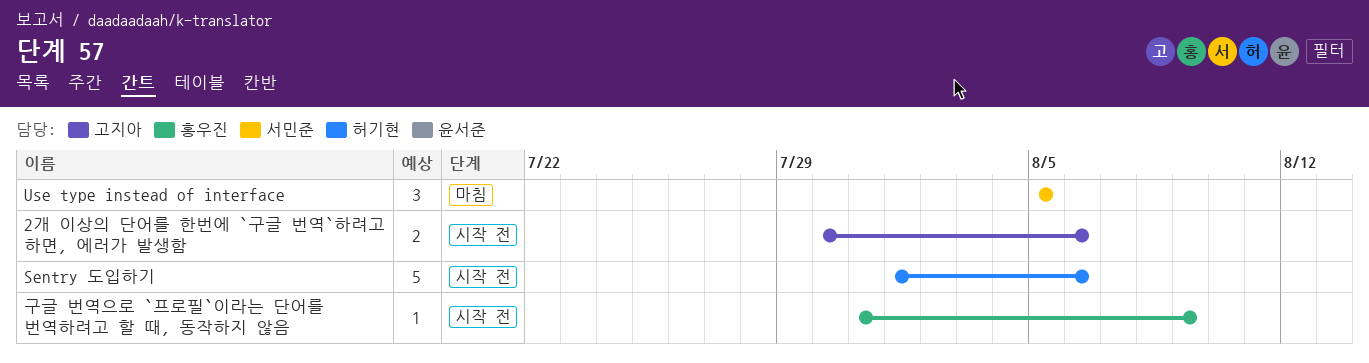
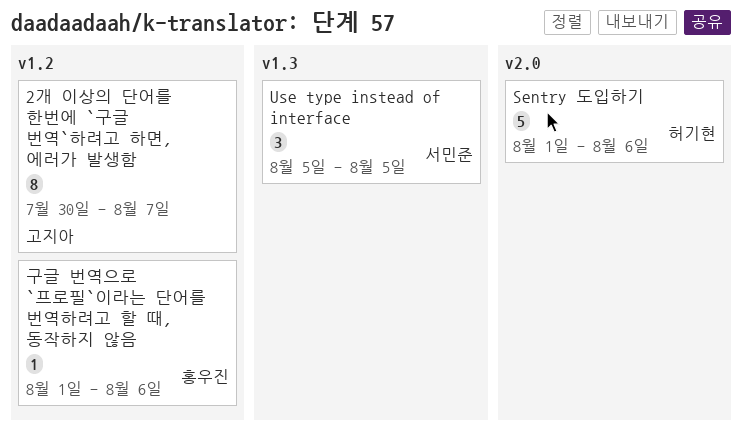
2개 이상의 단어를 한번에 `구글 번역`하려고 하면, 에러가 발생함, estimate: 2 -> 8
2개 이상의 단어를 한번에 `구글 번역`하려고 하면, 에러가 발생함, due: Aug 6 -> Aug 7
구글 번역으로 `프로필`이라는 단어를 번역하려고 할 때, 동작하지 않음, start: Jul 31 -> Aug 1
구글 번역으로 `프로필`이라는 단어를 번역하려고 할 때, 동작하지 않음, due: Aug 9 -> Aug 6

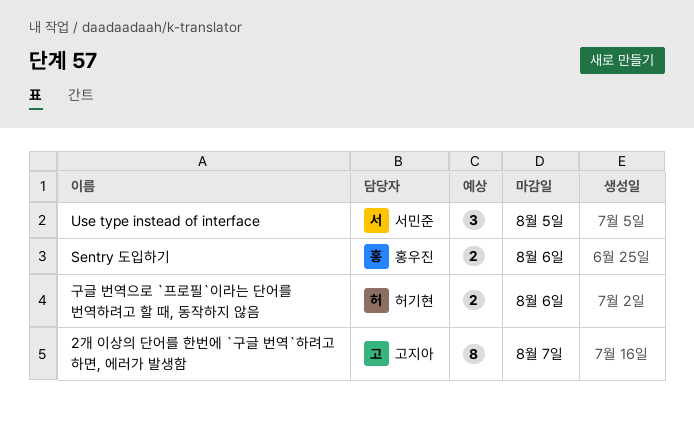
Sentry 도입하기, owner: 허기현 -> 홍우진
Sentry 도입하기, estimate: 5 -> 2
구글 번역으로 `프로필`이라는 단어를 번역하려고 할 때, 동작하지 않음, owner: 홍우진 -> 허기현
구글 번역으로 `프로필`이라는 단어를 번역하려고 할 때, 동작하지 않음, estimate: 1 -> 2

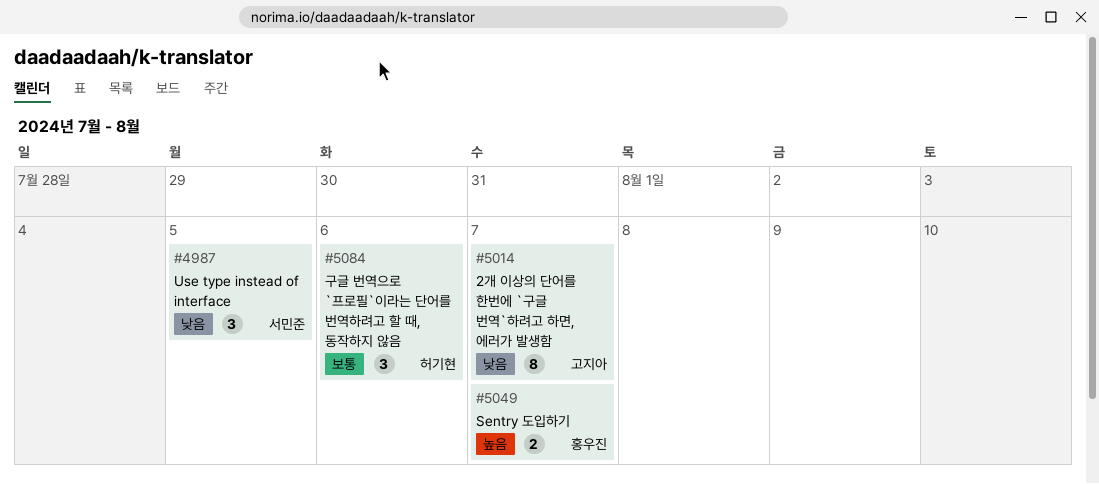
Sentry 도입하기, due: Aug 6 -> Aug 7
구글 번역으로 `프로필`이라는 단어를 번역하려고 할 때, 동작하지 않음, estimate: 2 -> 3

